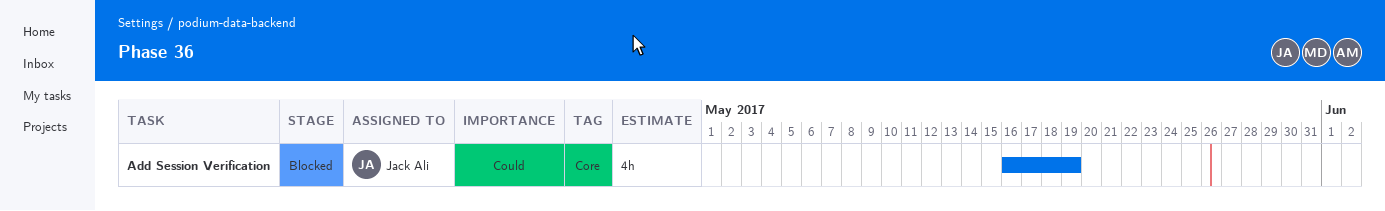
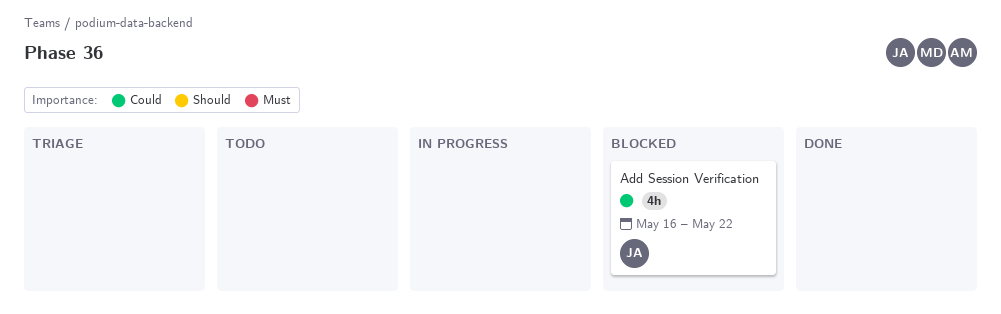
Add Session Verification, due: May 19 -> May 22

